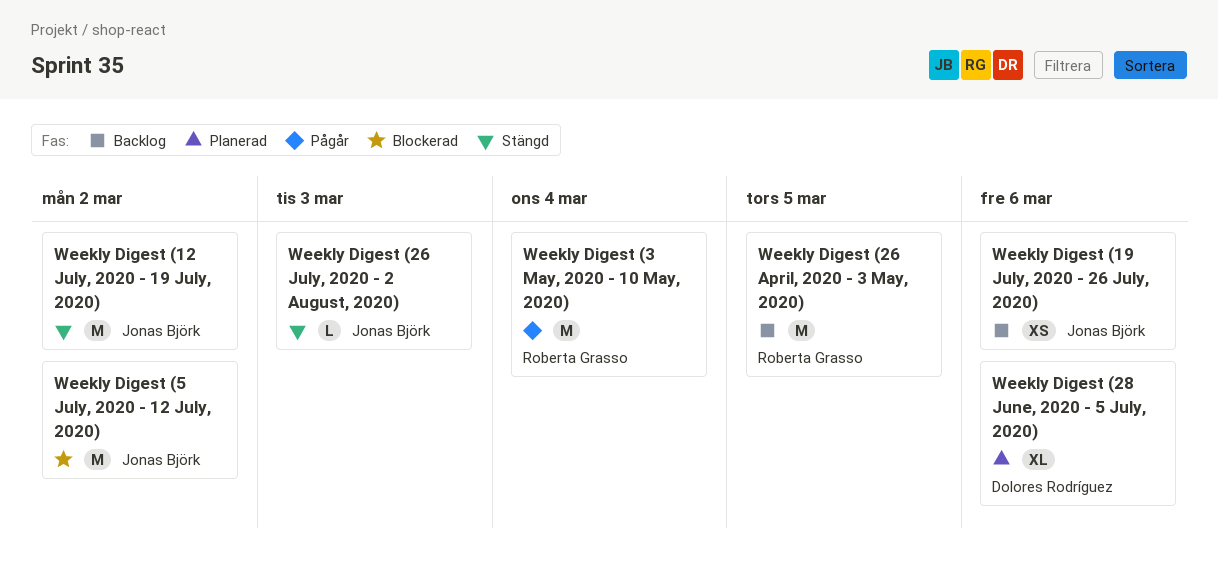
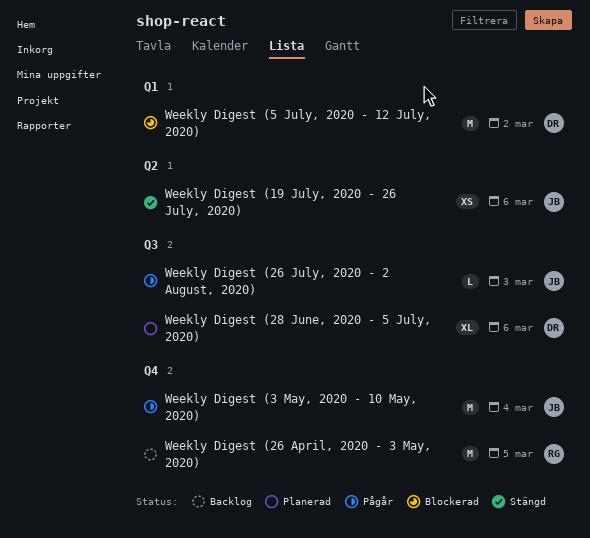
Weekly Digest (12 July, 2020 - 19 July, 2020): present -> none
Weekly Digest (19 July, 2020 - 26 July, 2020), status: Backlog -> Stängd
Weekly Digest (26 July, 2020 - 2 August, 2020), status: Stängd -> Pågår
Weekly Digest (3 May, 2020 - 10 May, 2020), owner: Roberta Grasso -> Jonas Björk
Weekly Digest (5 July, 2020 - 12 July, 2020), owner: Jonas Björk -> Dolores Rodríguez

